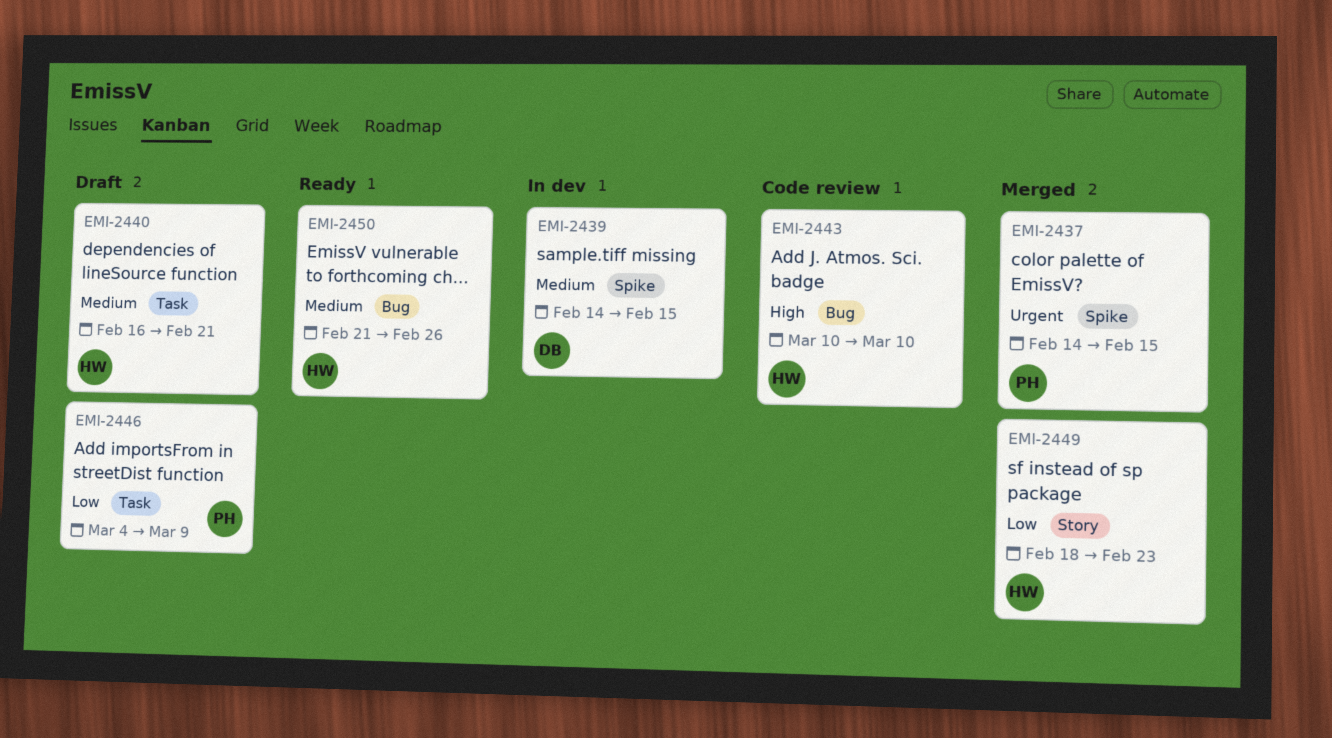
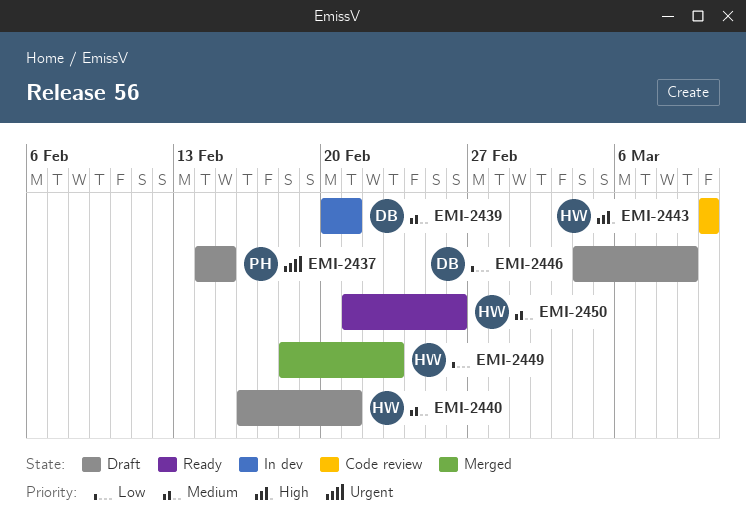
EMI-2437, status: Merged -> Draft
EMI-2439, start: Feb 14 -> Feb 20
EMI-2439, due: Feb 15 -> Feb 21
EMI-2446, owner: PH -> DB

